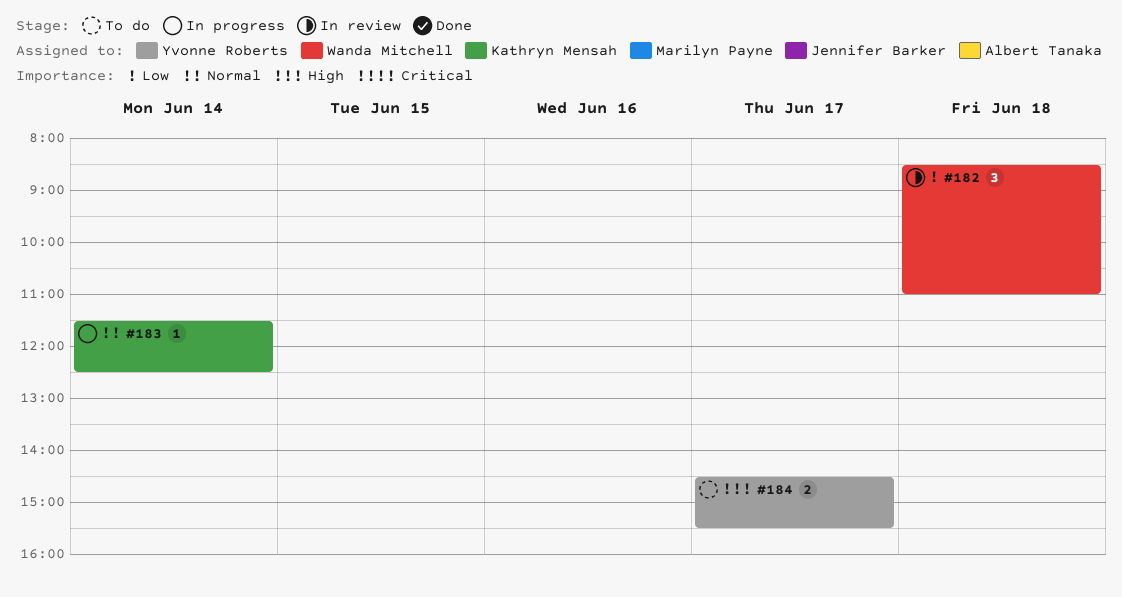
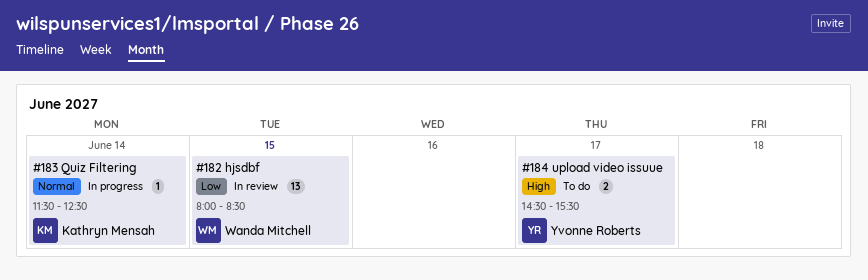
#182, estimate: 3 -> 13
#182, day: Jun 18 -> Jun 15
#182, begins: 08:30 -> 08:00
#182, ends: 11:00 -> 08:30

